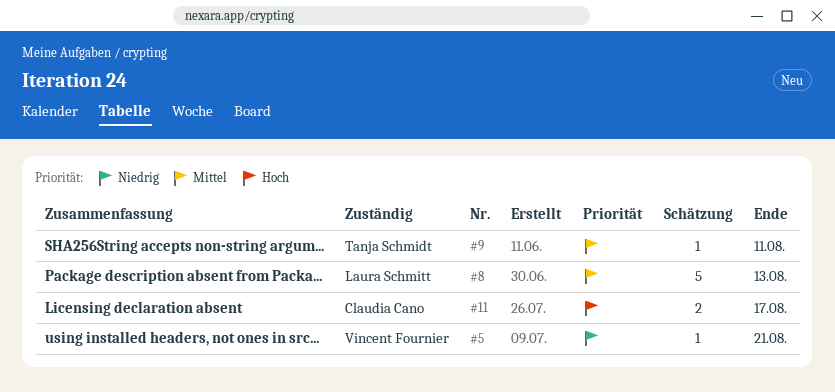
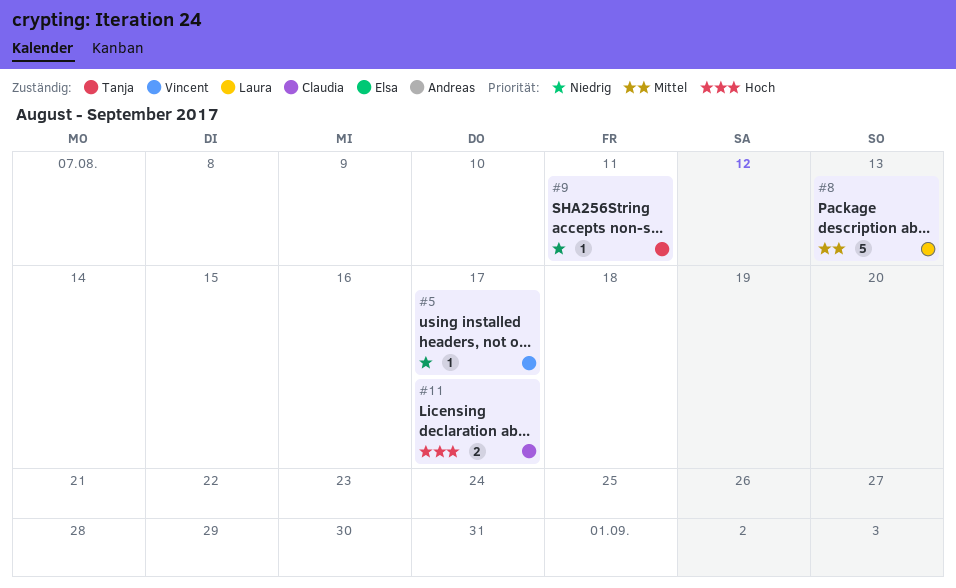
#5, due: Aug 21 -> Aug 17
#9, priority: Mittel -> Niedrig

